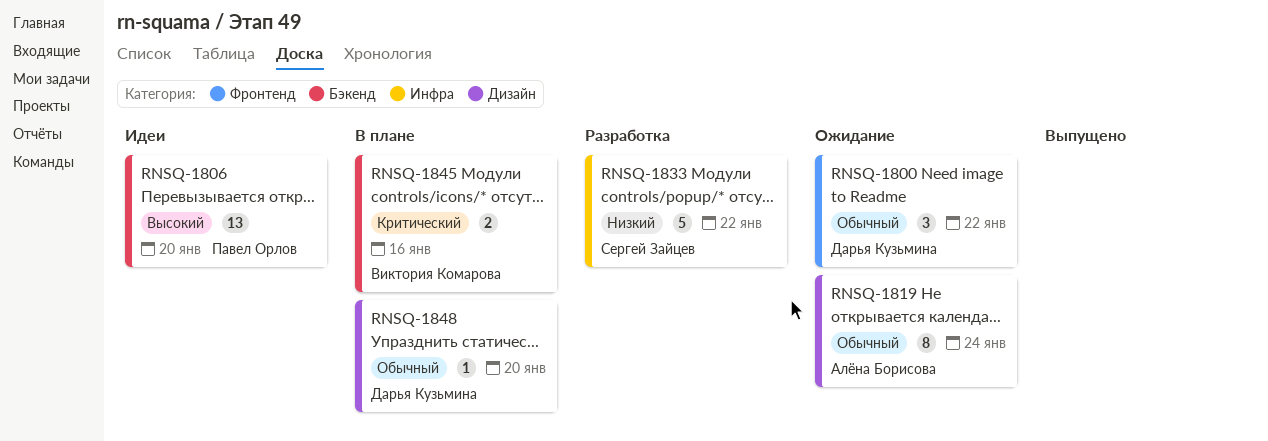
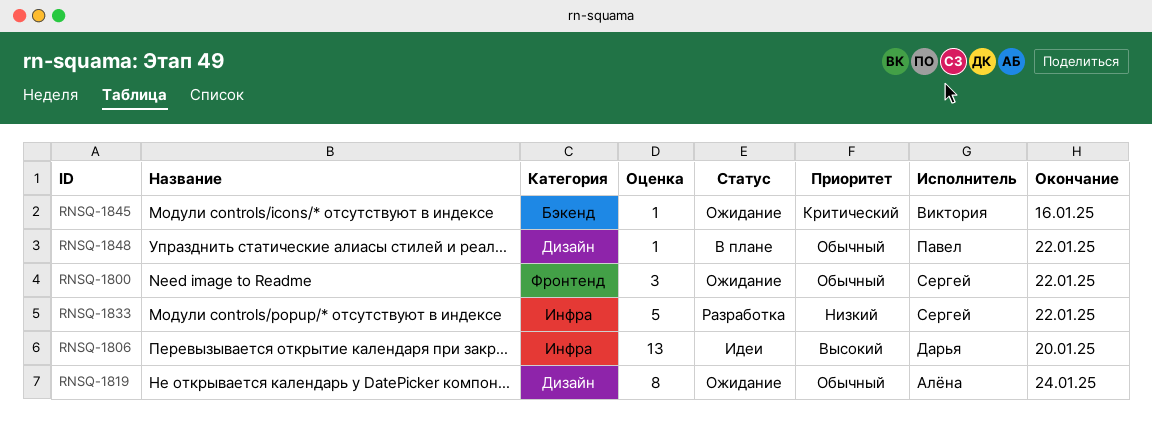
RNSQ-1800, owner: Дарья Кузьмина -> Сергей Зайцев
RNSQ-1806, owner: Павел Орлов -> Дарья Кузьмина
RNSQ-1806, label: Бэкенд -> Инфра
RNSQ-1845, status: В плане -> Ожидание
RNSQ-1845, estimate: 2 -> 1
RNSQ-1848, owner: Дарья Кузьмина -> Павел Орлов
RNSQ-1848, due: Jan 20 -> Jan 22

